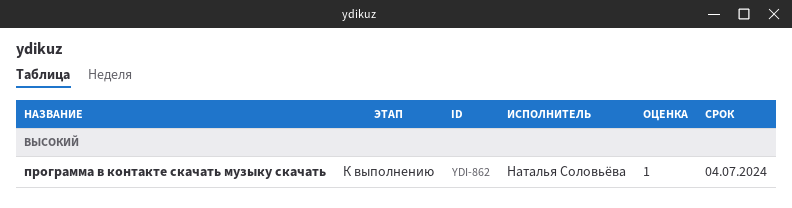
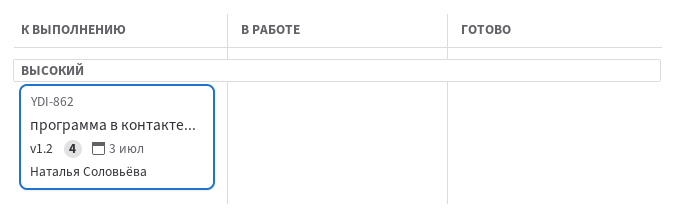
YDI-862, estimate: 1 -> 4
YDI-862, due: Jul 4 -> Jul 3

